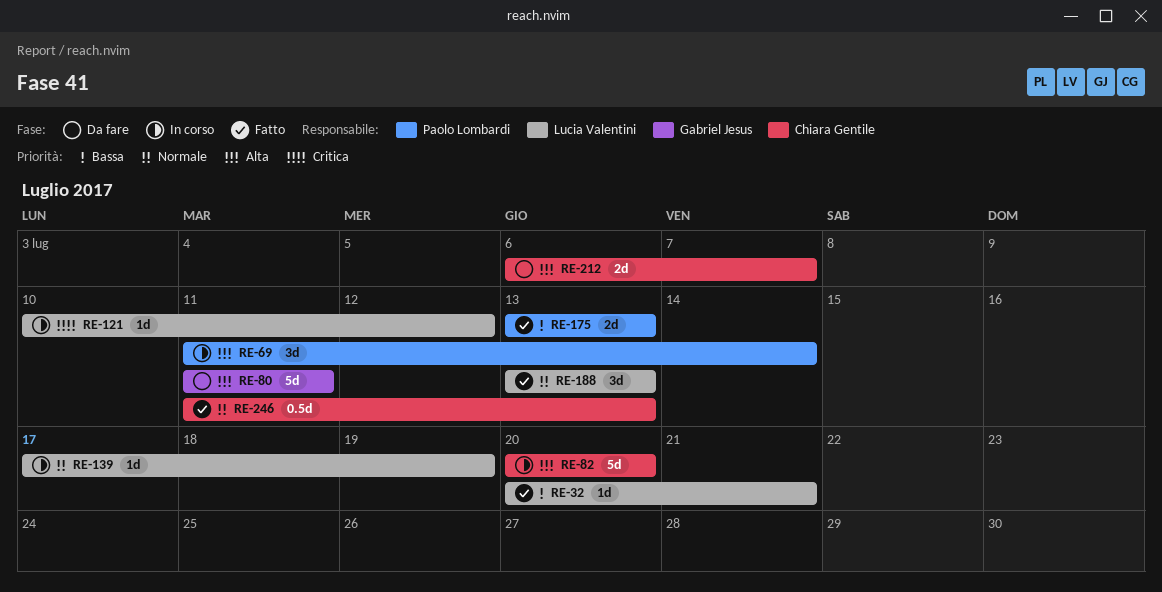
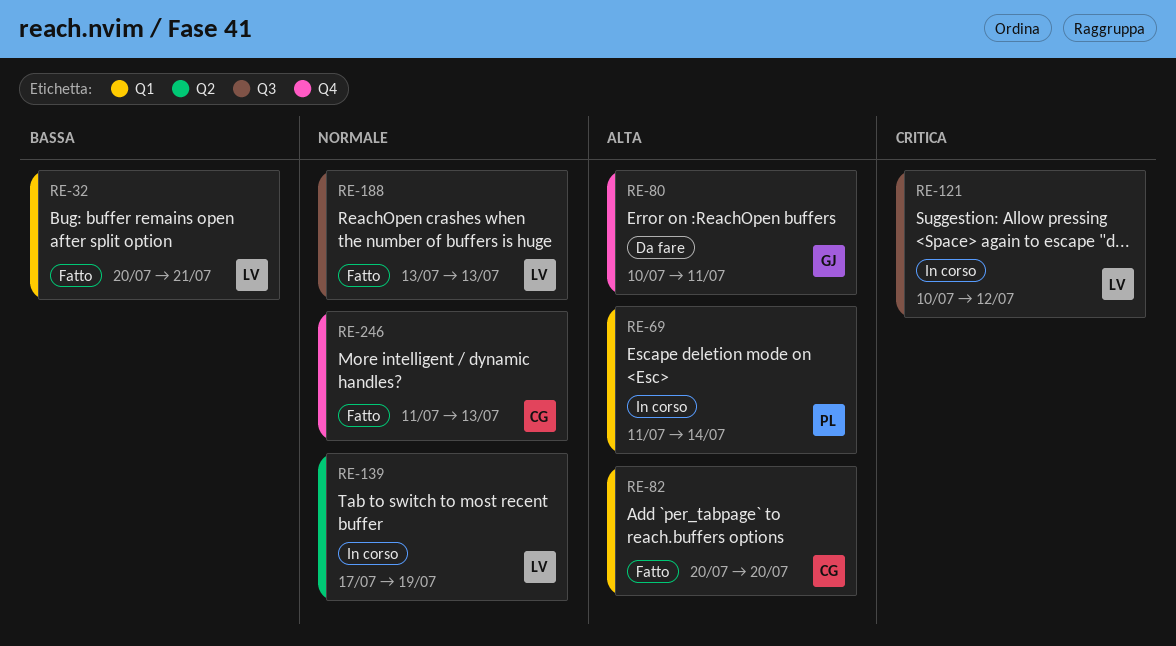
RE-80, start: Jul 11 -> Jul 10
RE-82, status: In corso -> Fatto
RE-175: present -> none
RE-212: present -> none

